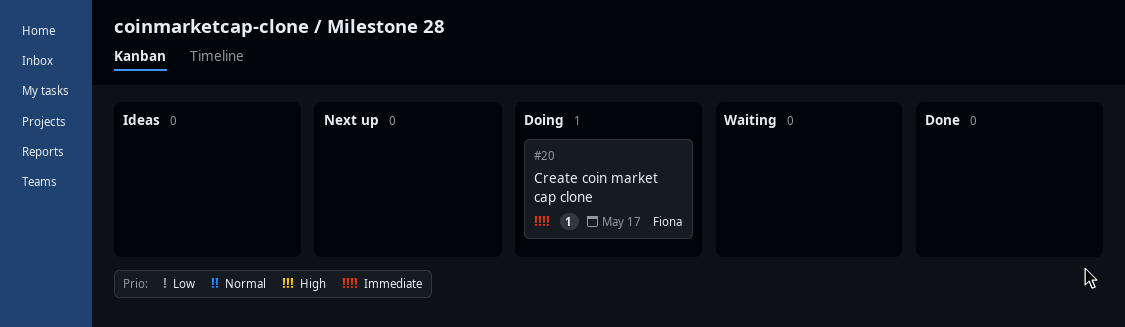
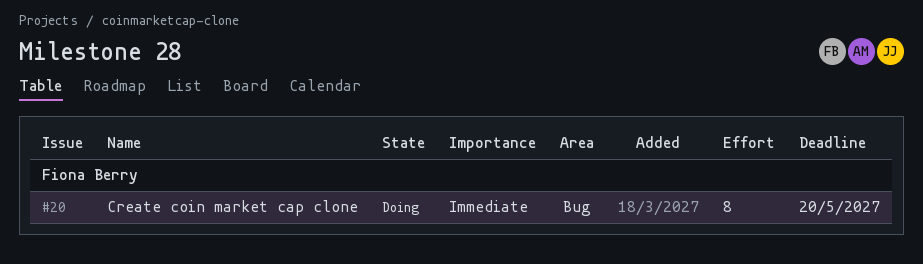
#20, estimate: 1 -> 8
#20, due: May 17 -> May 20

